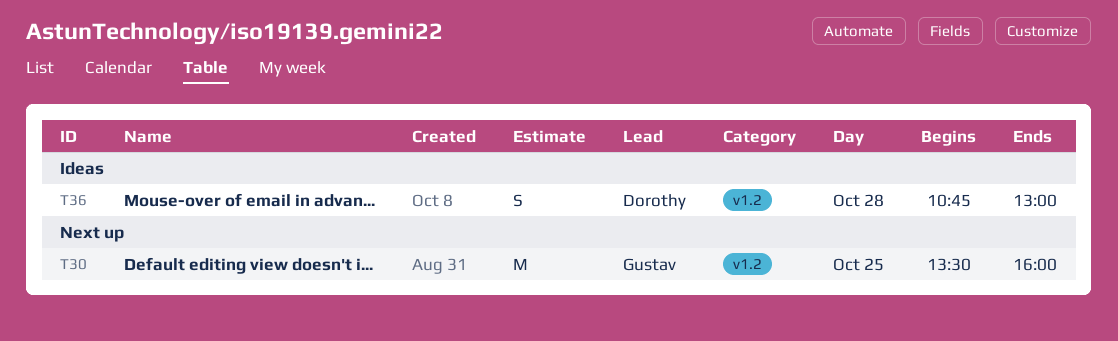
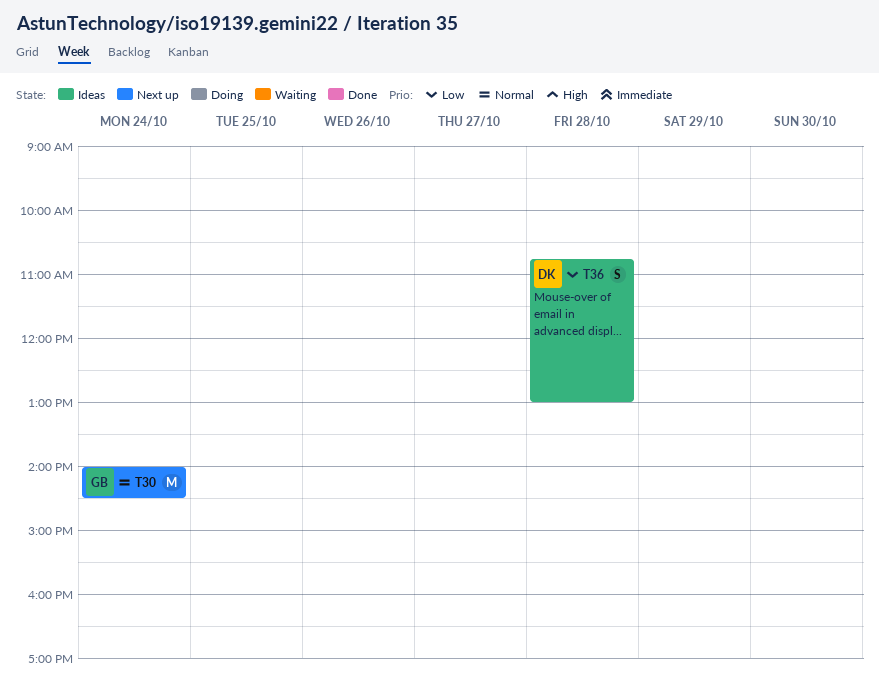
T30, day: Oct 25 -> Oct 24
T30, begins: 13:30 -> 14:00
T30, ends: 16:00 -> 14:30

